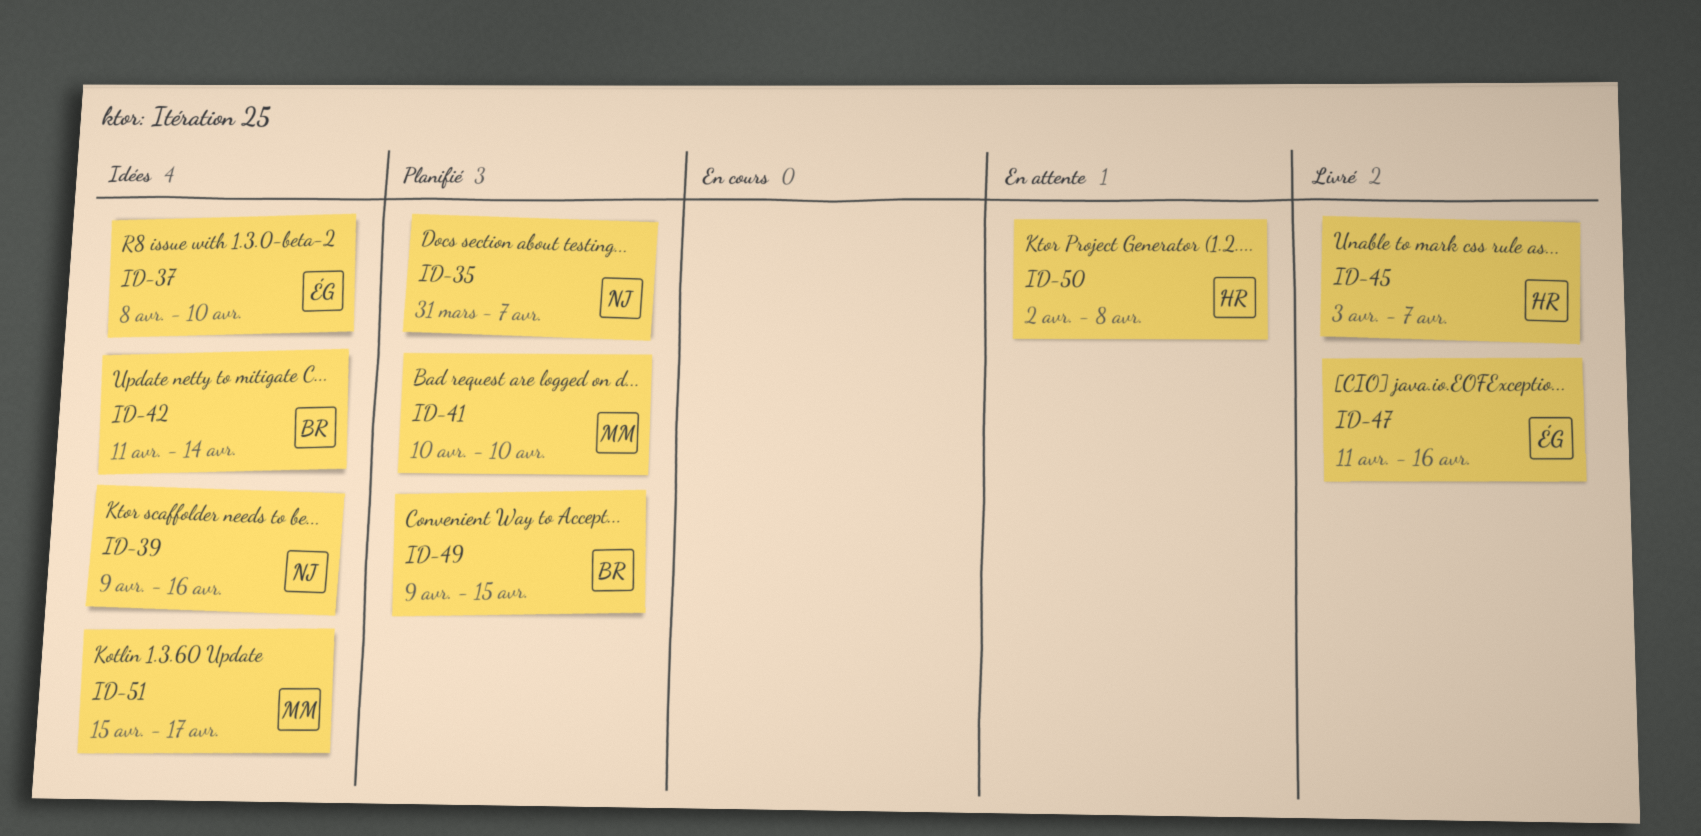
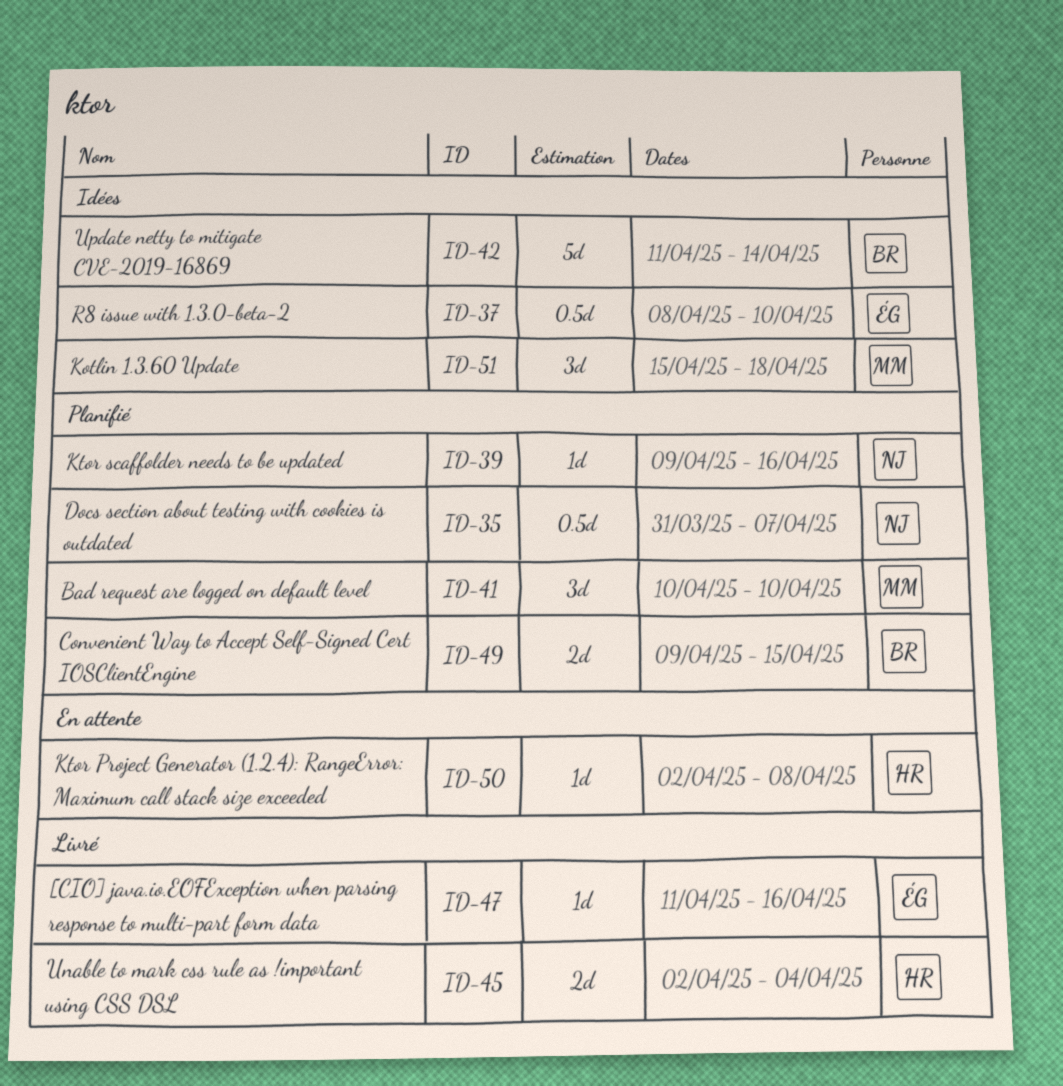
ID-39, status: Idées -> Planifié
ID-45, start: Apr 3 -> Apr 2
ID-45, due: Apr 7 -> Apr 4
ID-51, due: Apr 17 -> Apr 18

